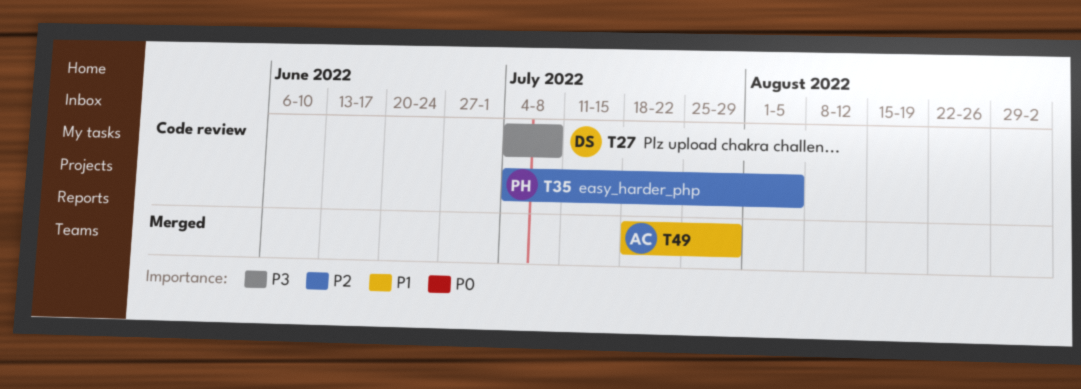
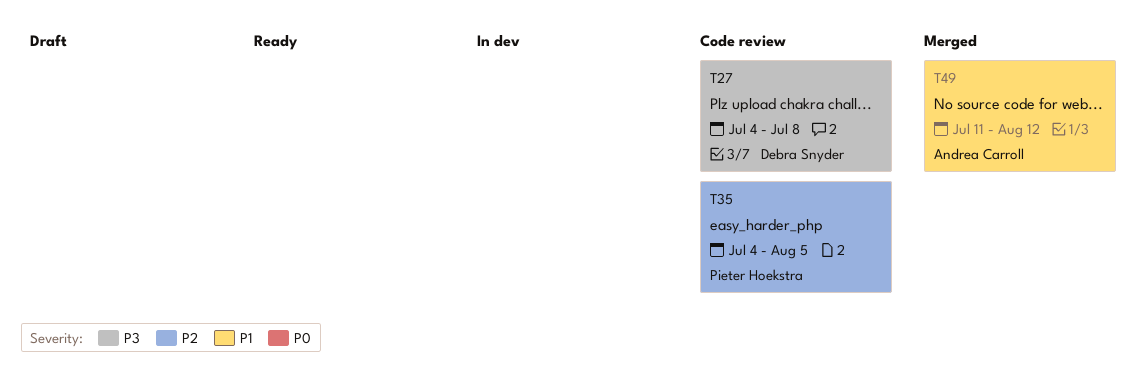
T49, start: Jul 18 -> Jul 11
T49, due: Jul 29 -> Aug 12

